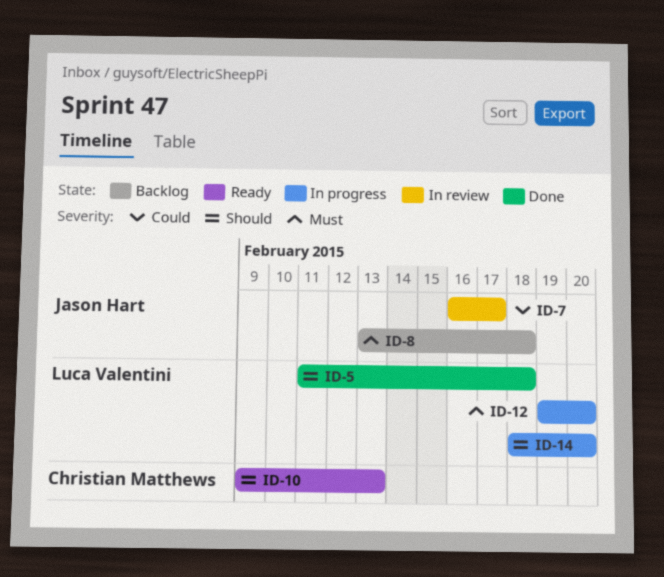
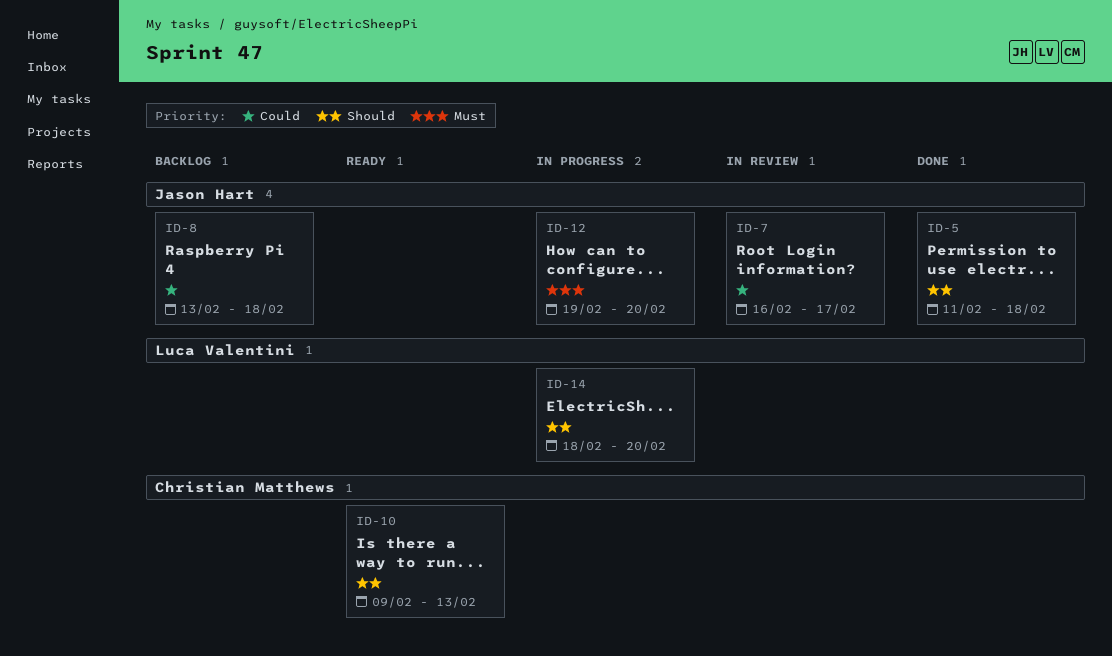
ID-5, owner: Luca Valentini -> Jason Hart
ID-8, priority: Must -> Could
ID-12, owner: Luca Valentini -> Jason Hart

